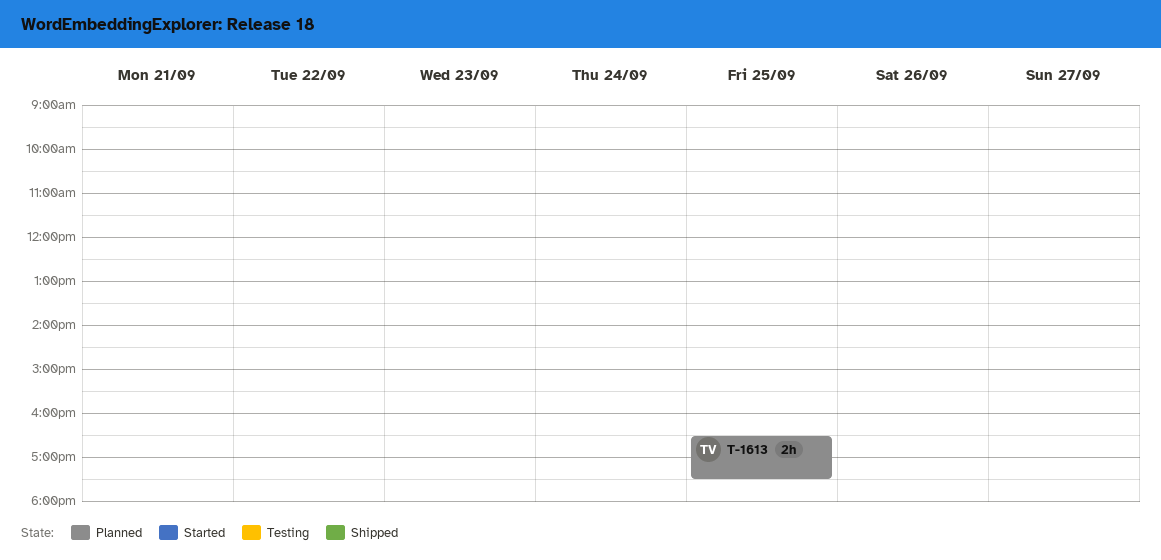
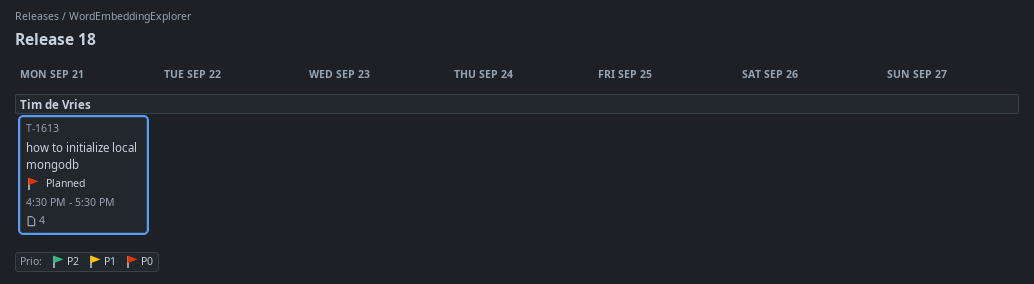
T-1613, day: Sep 25 -> Sep 21

